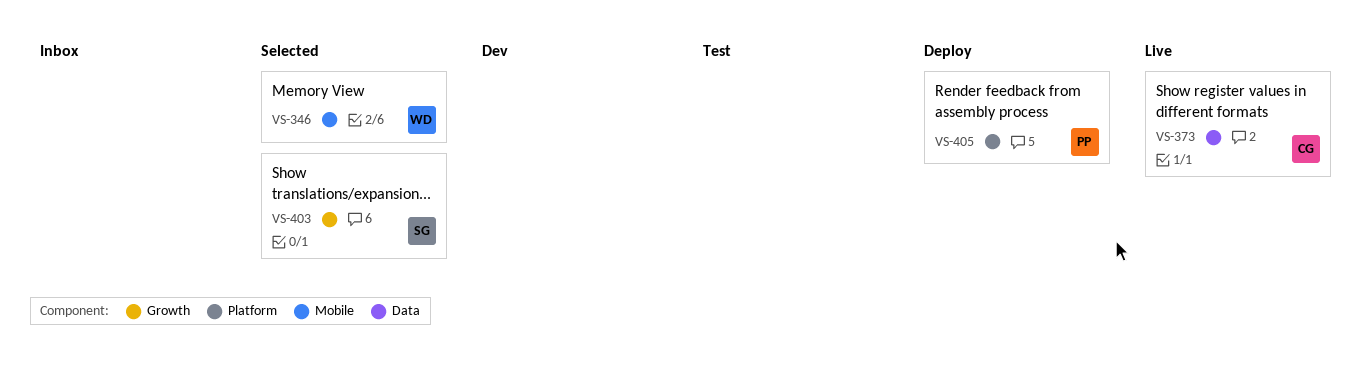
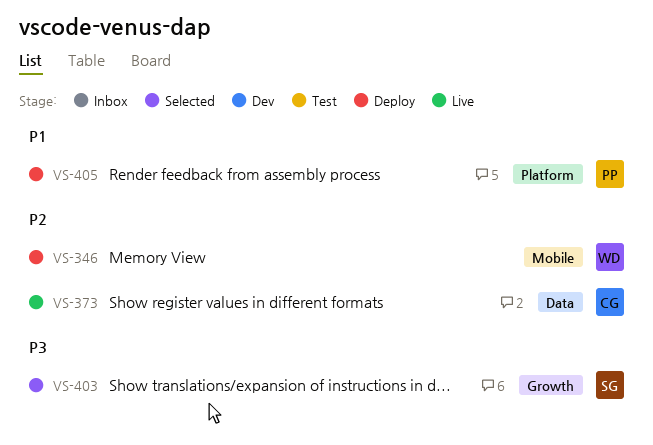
VS-346, status: Selected -> Deploy

